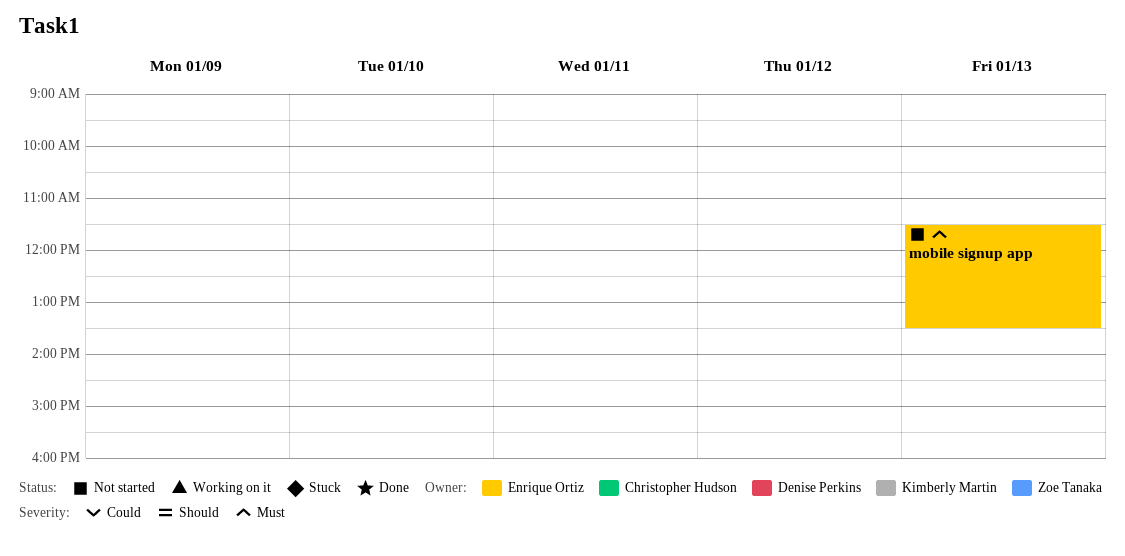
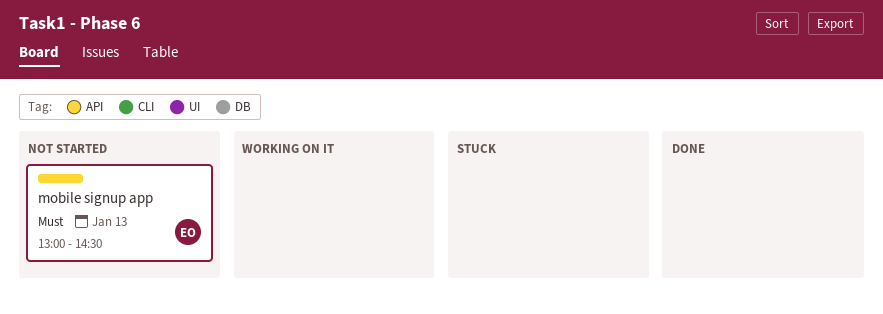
mobile signup app, begins: 11:30 -> 13:00
mobile signup app, ends: 13:30 -> 14:30

